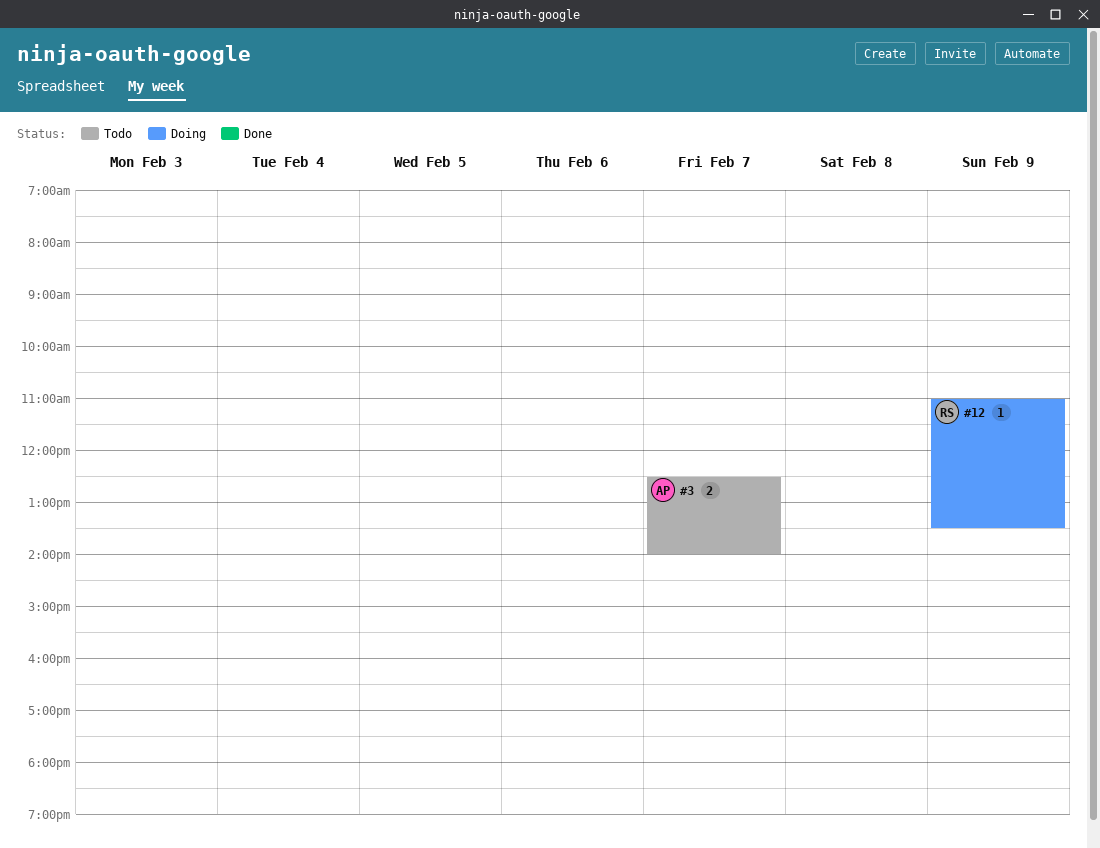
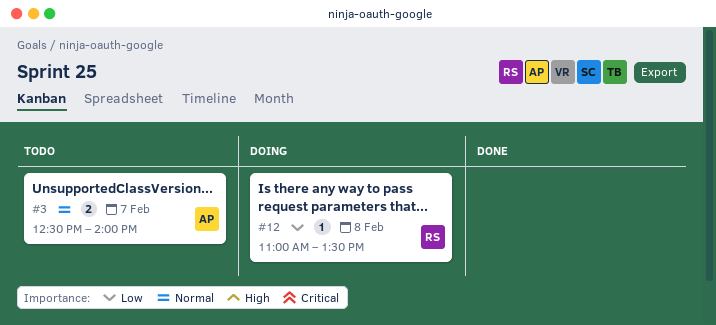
#12, day: Feb 9 -> Feb 8

